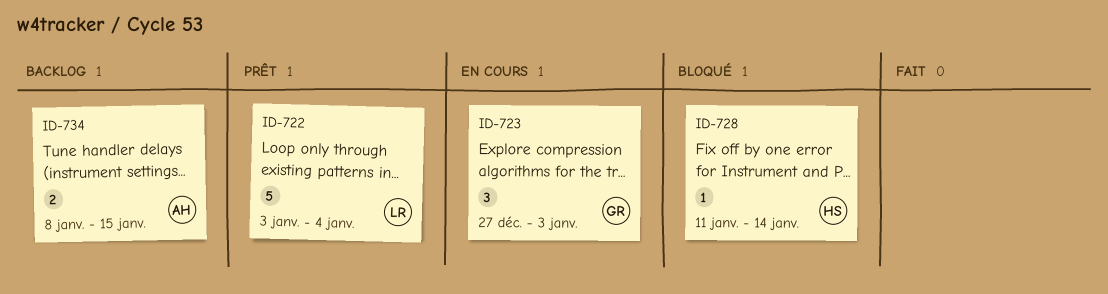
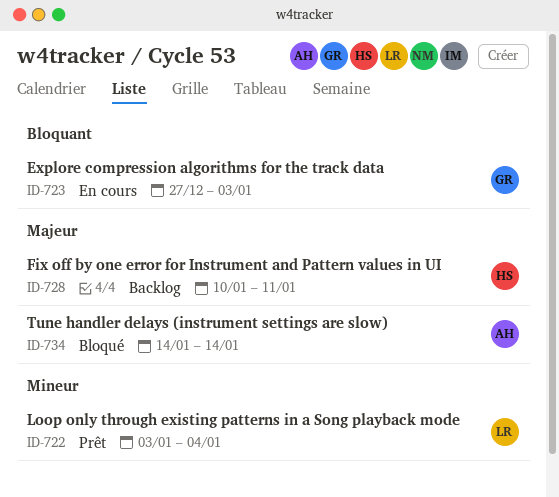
ID-728, status: Bloqué -> Backlog
ID-728, start: Jan 11 -> Jan 10
ID-728, due: Jan 14 -> Jan 11
ID-734, status: Backlog -> Bloqué
ID-734, start: Jan 8 -> Jan 14
ID-734, due: Jan 15 -> Jan 14

